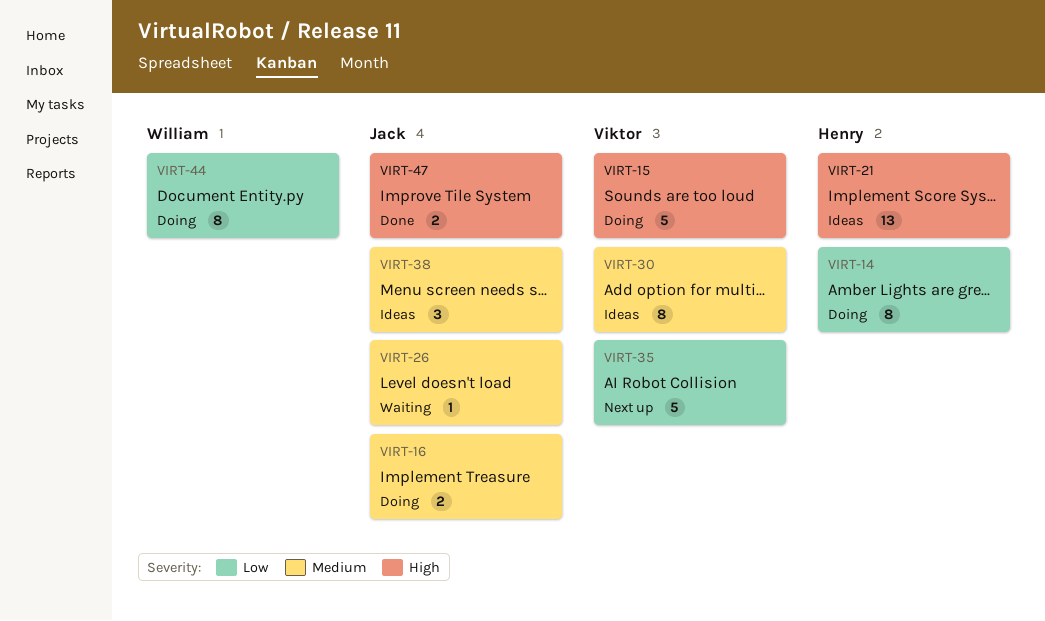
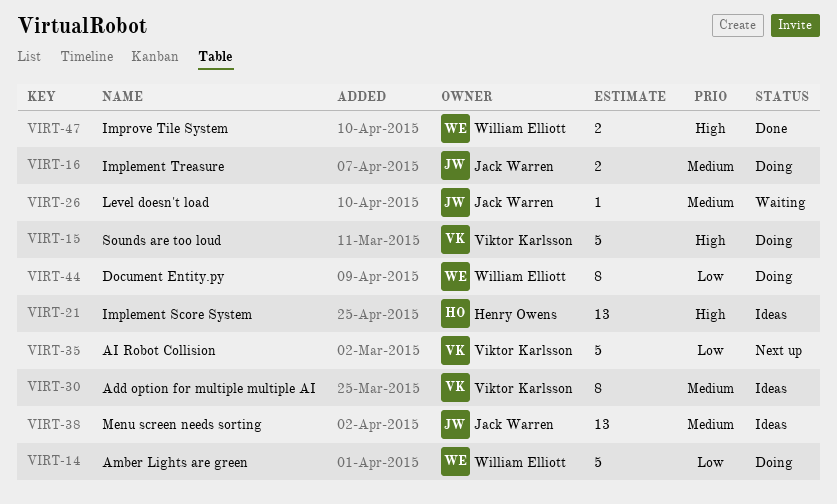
VIRT-14, owner: Henry Owens -> William Elliott
VIRT-14, estimate: 8 -> 5
VIRT-38, estimate: 3 -> 13
VIRT-47, owner: Jack Warren -> William Elliott

